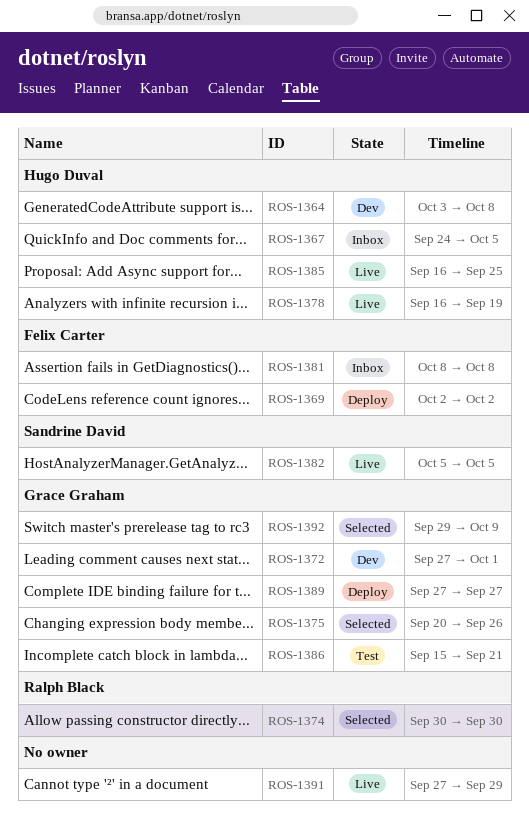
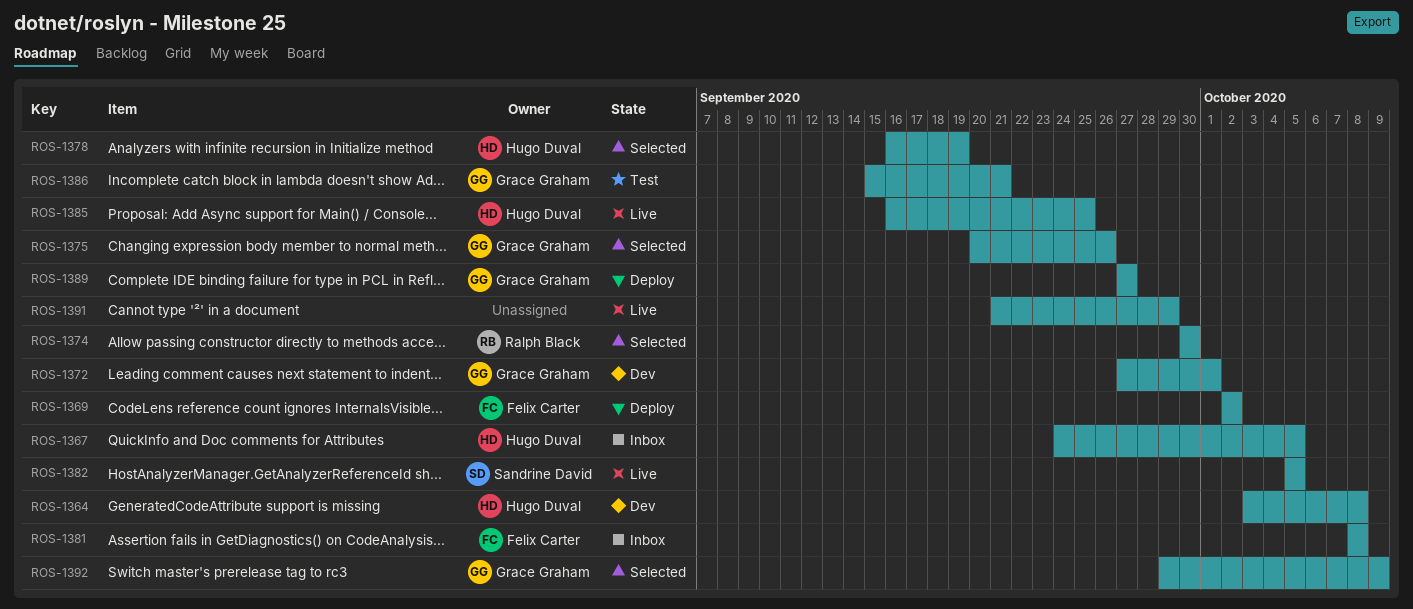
ROS-1378, status: Live -> Selected
ROS-1391, start: Sep 27 -> Sep 21

